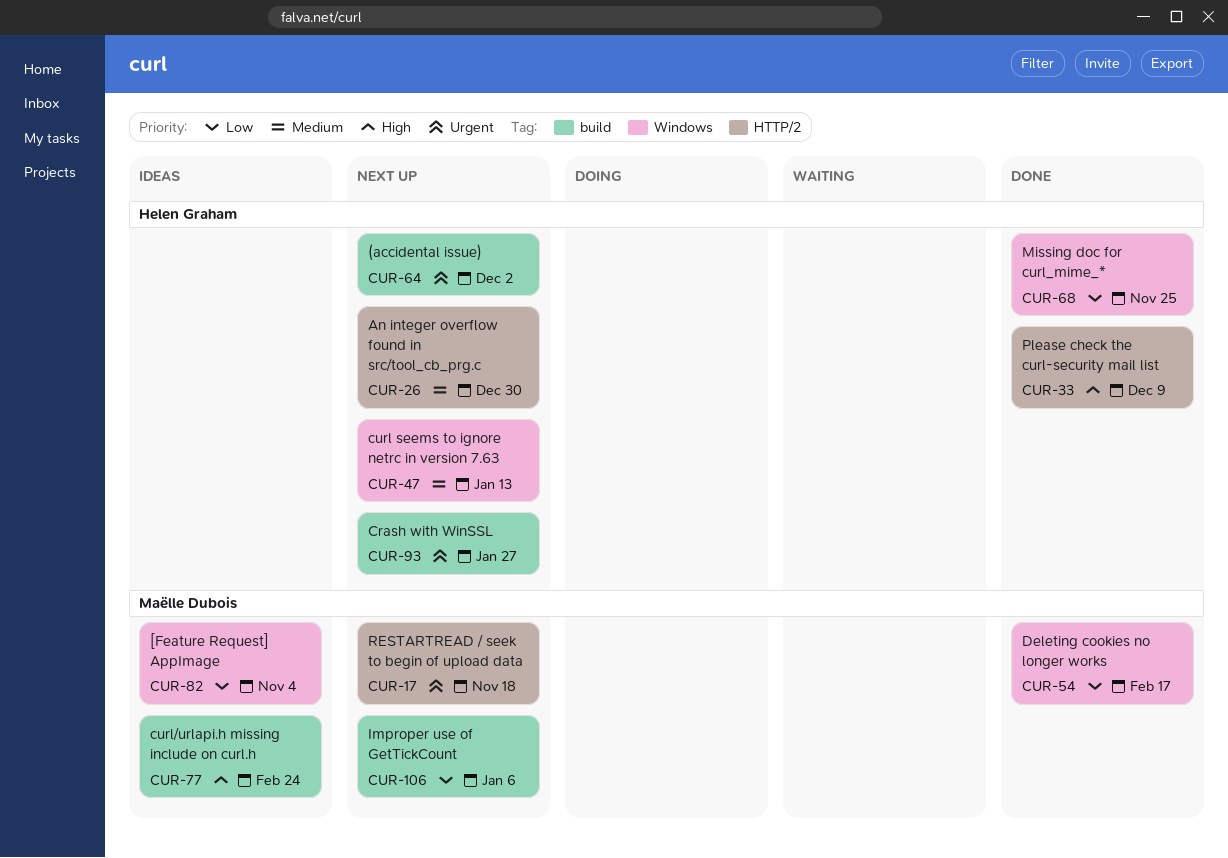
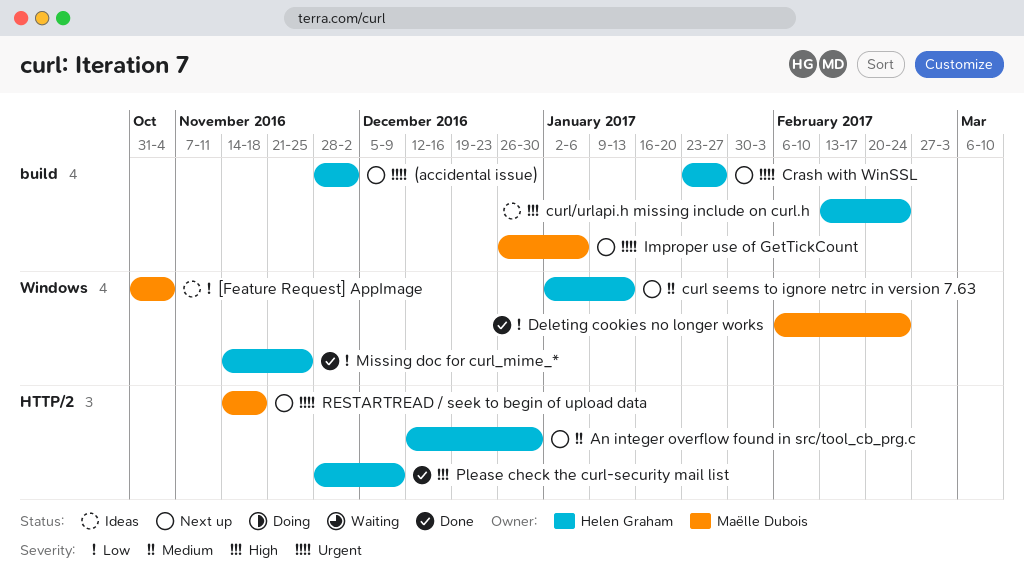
curl/urlapi.h missing include on curl.h, owner: Maëlle Dubois -> Helen Graham
Deleting cookies no longer works, due: Feb 17 -> Feb 24
Improper use of GetTickCount, priority: Low -> Urgent

